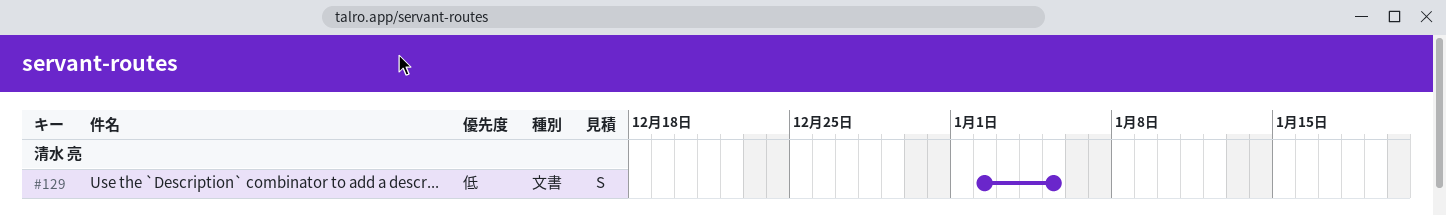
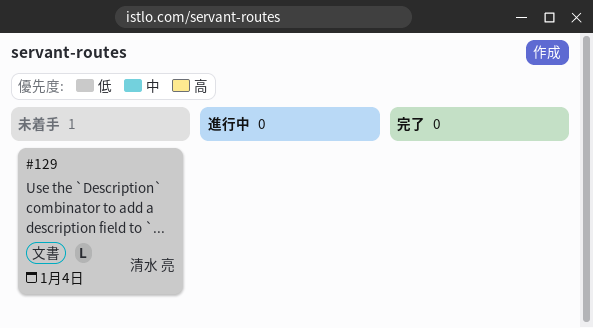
#129, estimate: S -> L
#129, due: Jan 5 -> Jan 4

